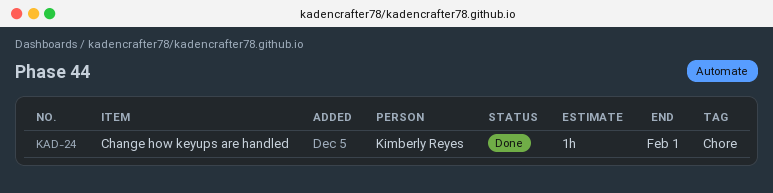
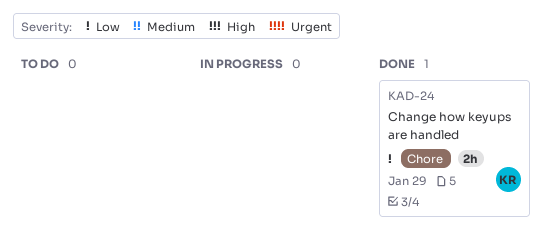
KAD-24, estimate: 1h -> 2h
KAD-24, due: Feb 1 -> Jan 29

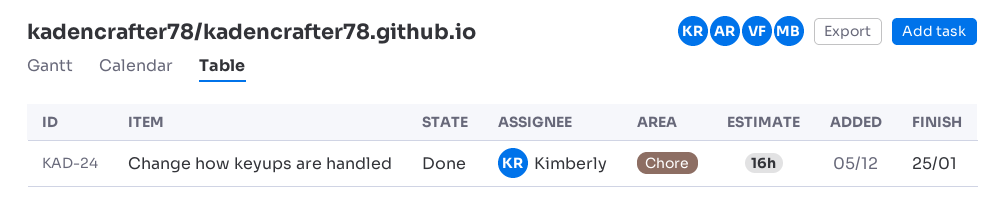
KAD-24, estimate: 2h -> 16h
KAD-24, due: Jan 29 -> Jan 25

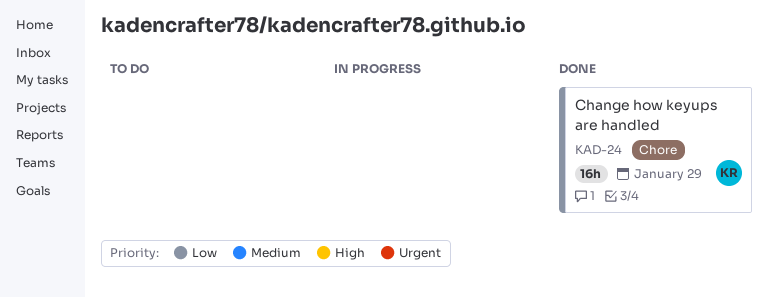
KAD-24, due: Jan 25 -> Jan 29

